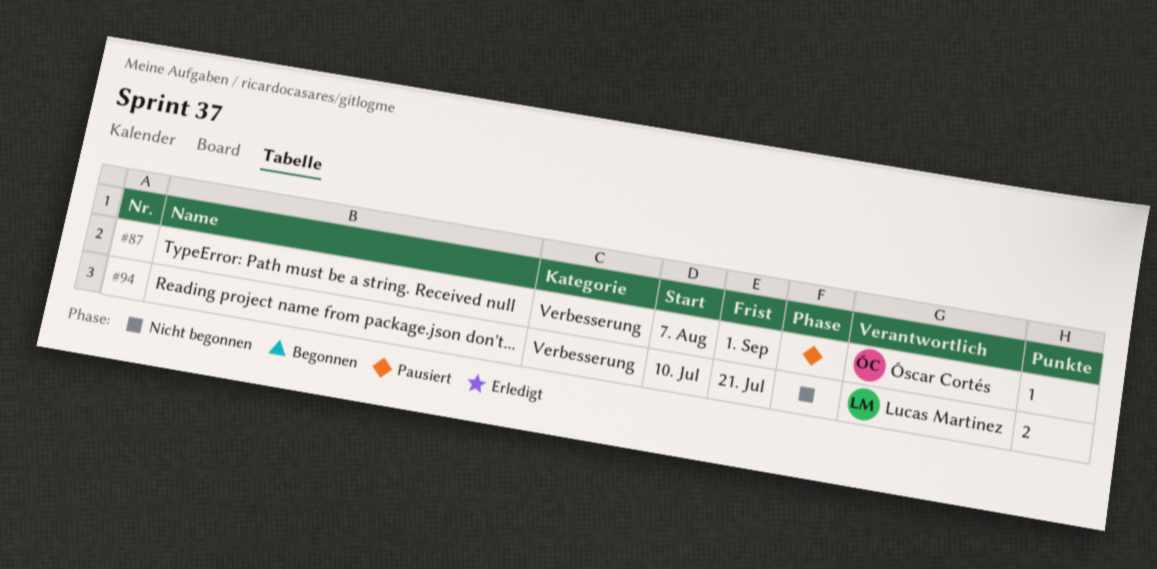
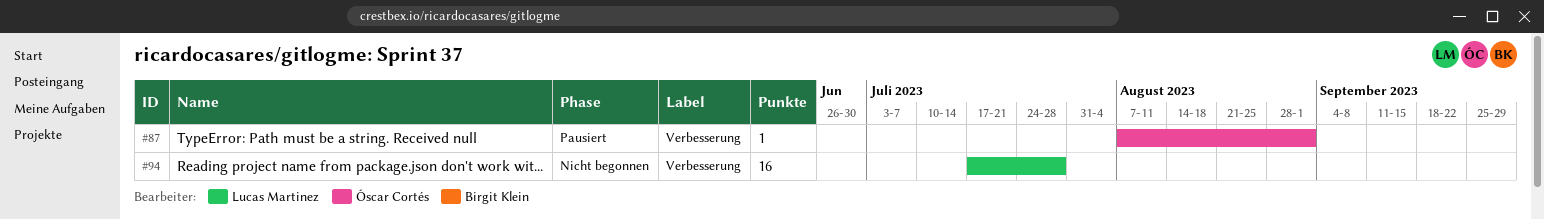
#94, estimate: 2 -> 16
#94, start: Jul 10 -> Jul 17
#94, due: Jul 21 -> Jul 28

